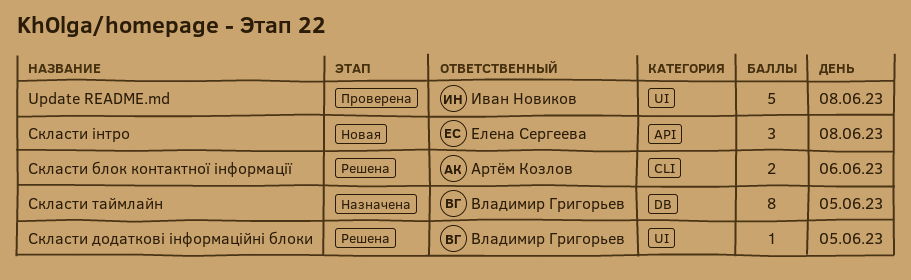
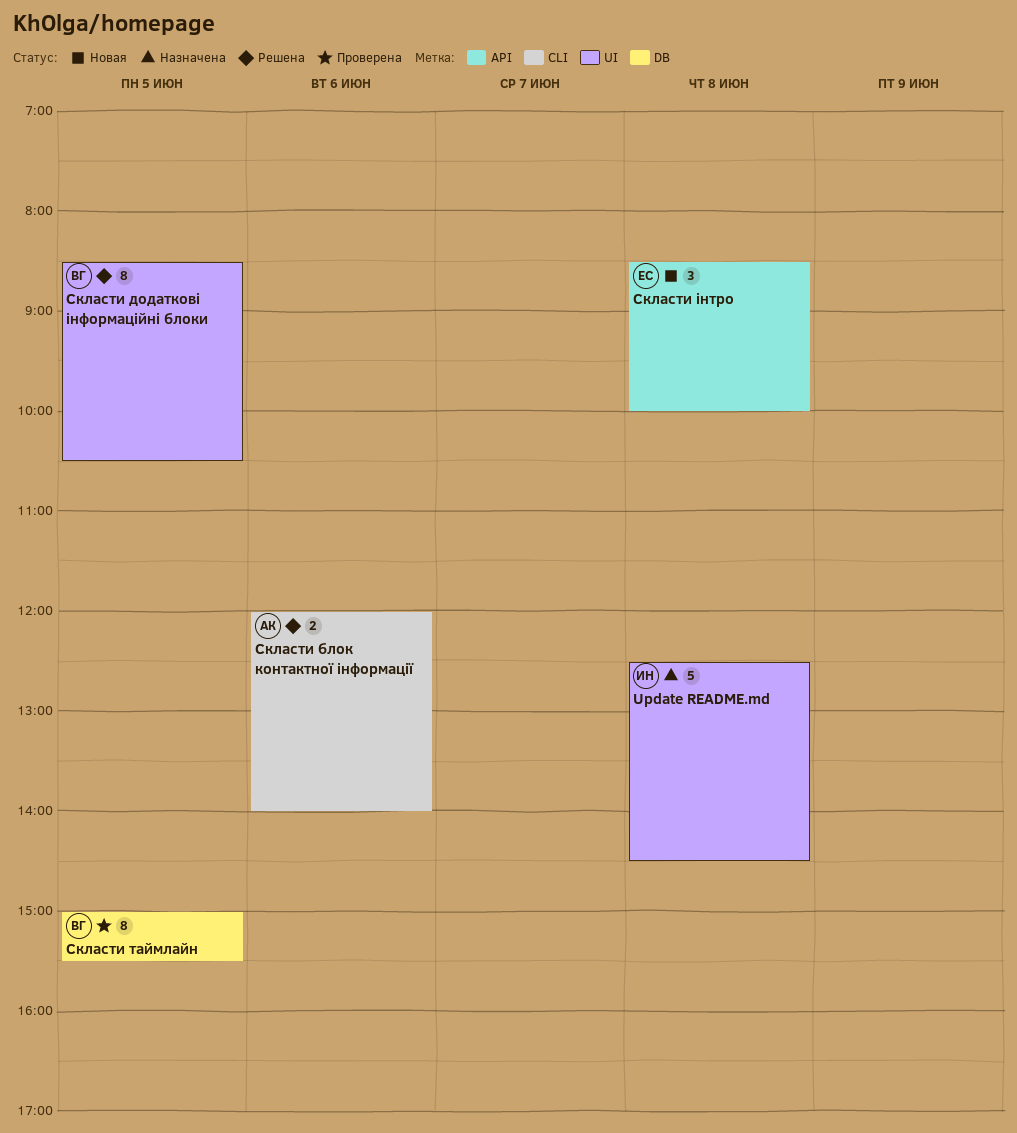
Update README.md, status: Проверена -> Назначена
Скласти додаткові інформаційні блоки, estimate: 1 -> 8
Скласти таймлайн, status: Назначена -> Проверена

